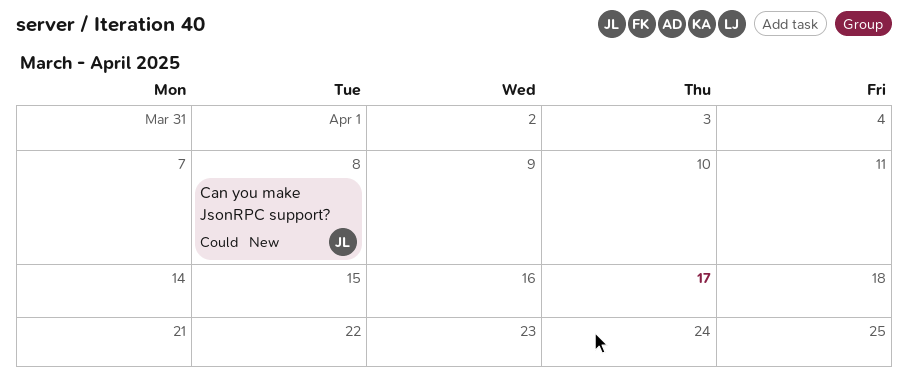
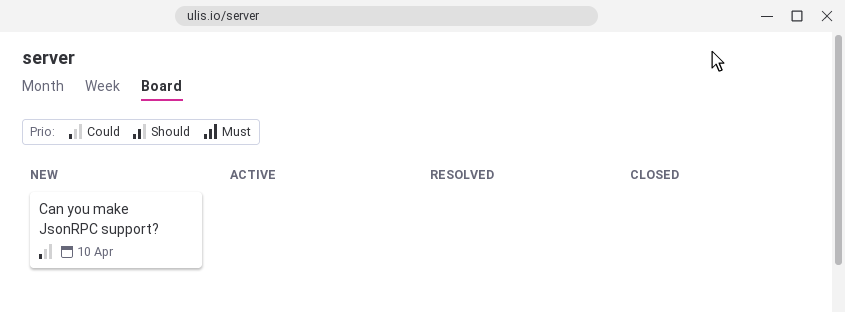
Can you make JsonRPC support?, due: Apr 8 -> Apr 10

